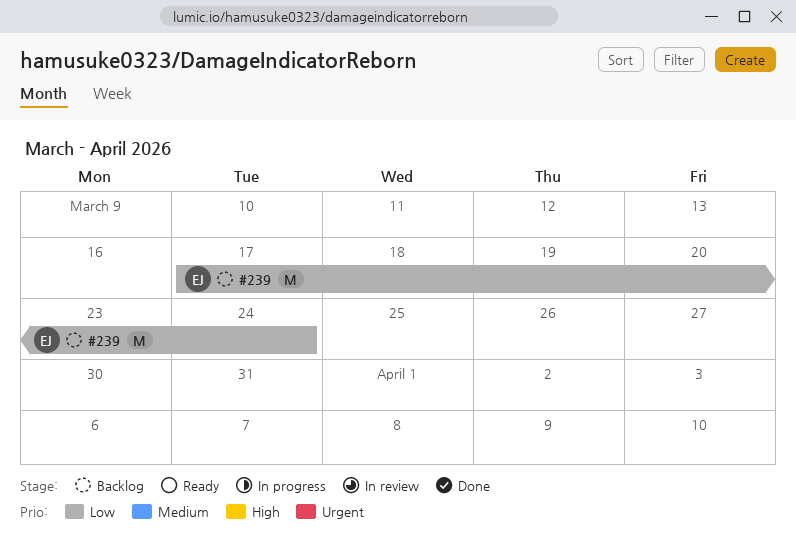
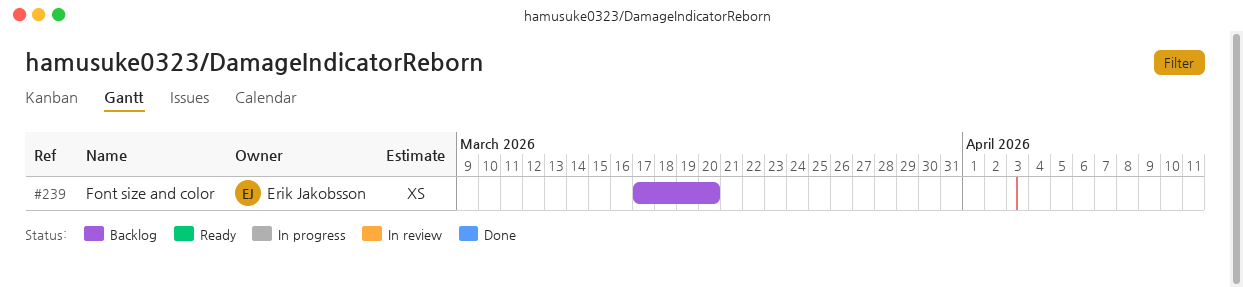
#239, estimate: M -> XS
#239, due: Mar 24 -> Mar 20

